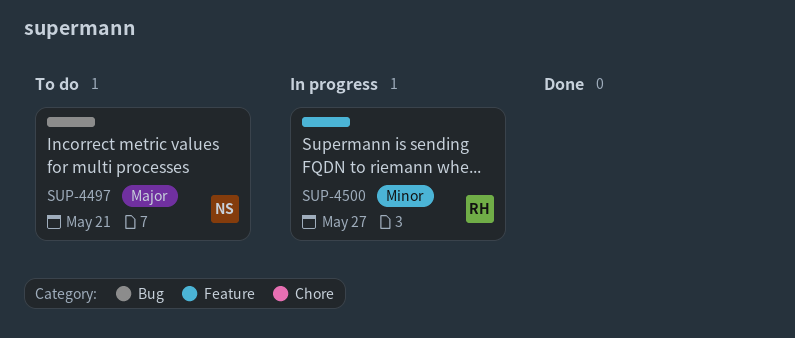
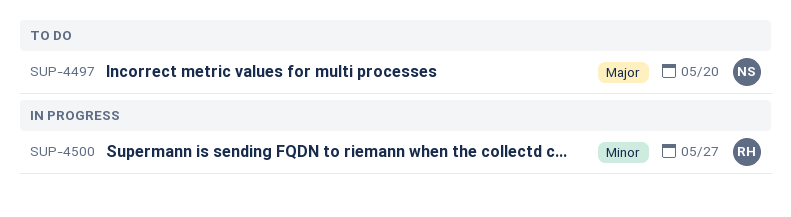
SUP-4497, due: May 21 -> May 20

